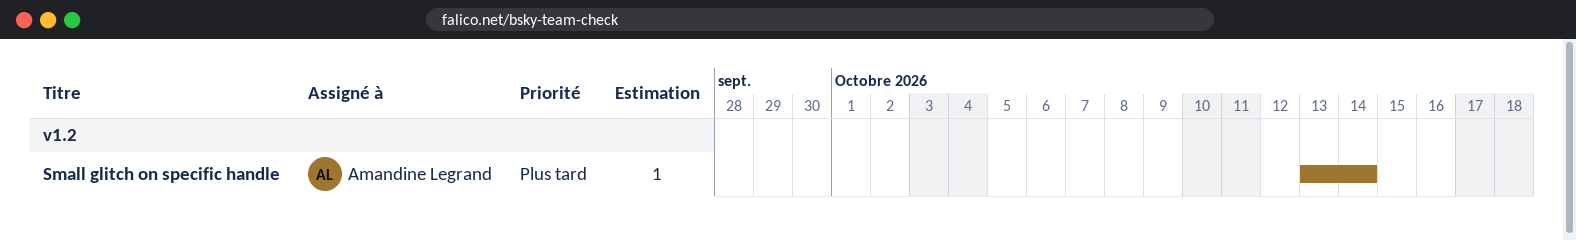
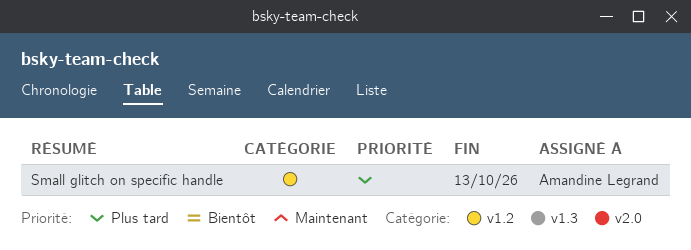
Small glitch on specific handle, due: Oct 14 -> Oct 13

